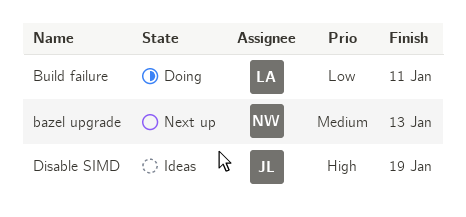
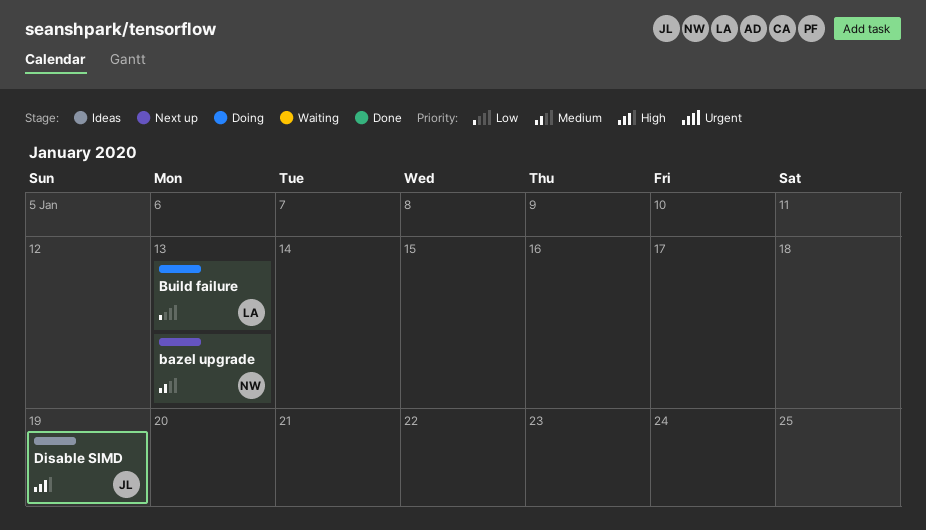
Build failure, due: Jan 11 -> Jan 13

